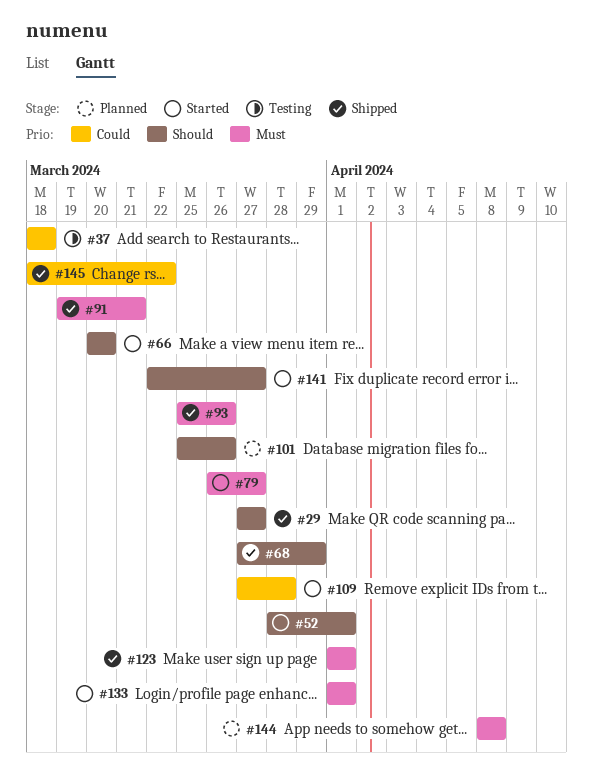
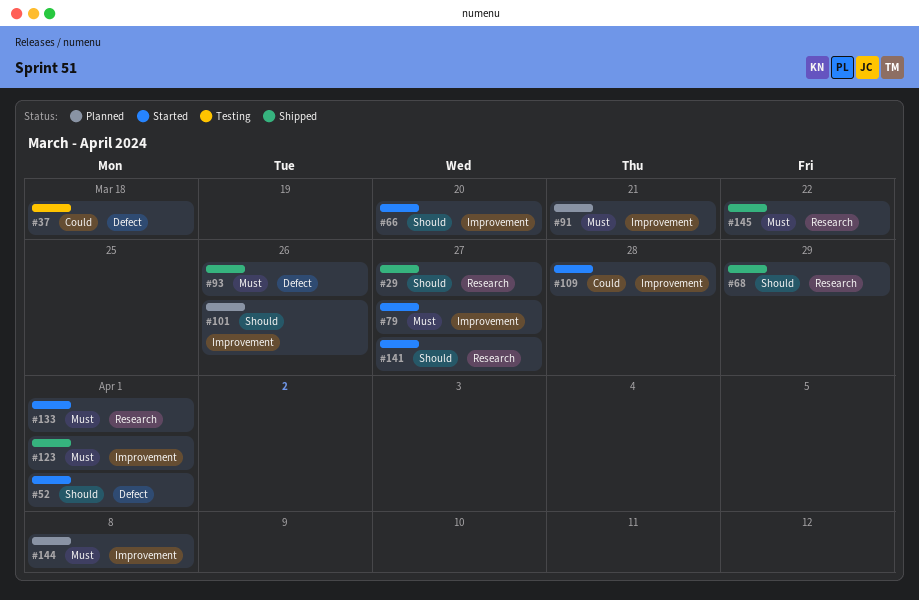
#91, status: Shipped -> Planned
#145, priority: Could -> Must

